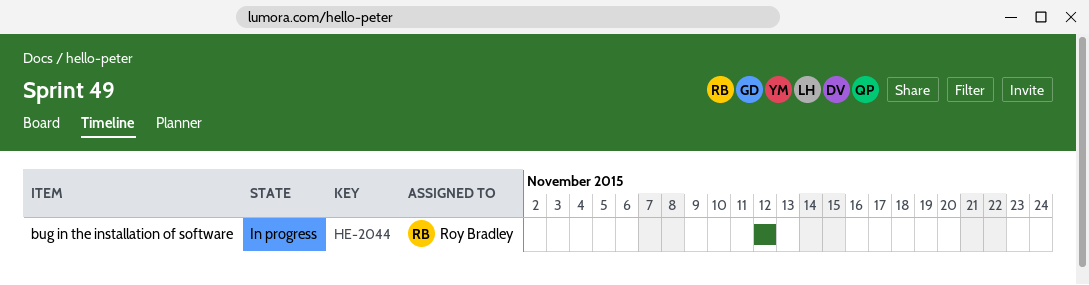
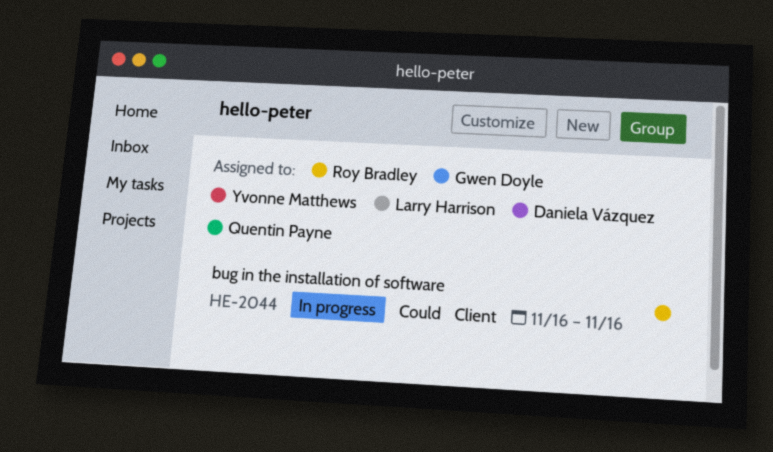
HE-2044, start: Nov 12 -> Nov 16
HE-2044, due: Nov 12 -> Nov 16

